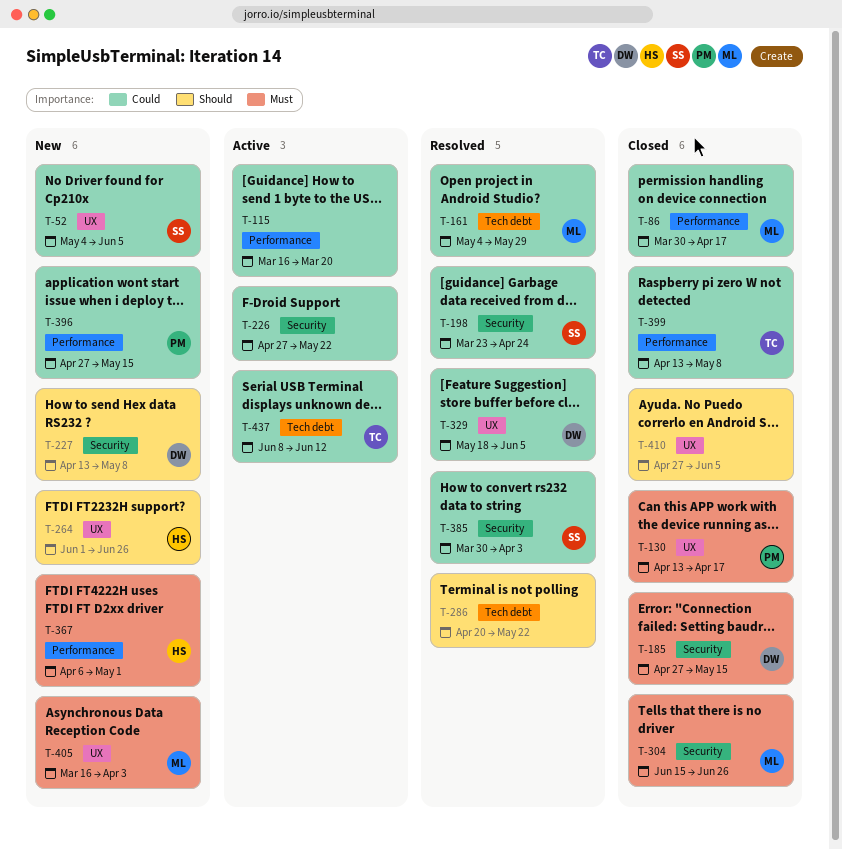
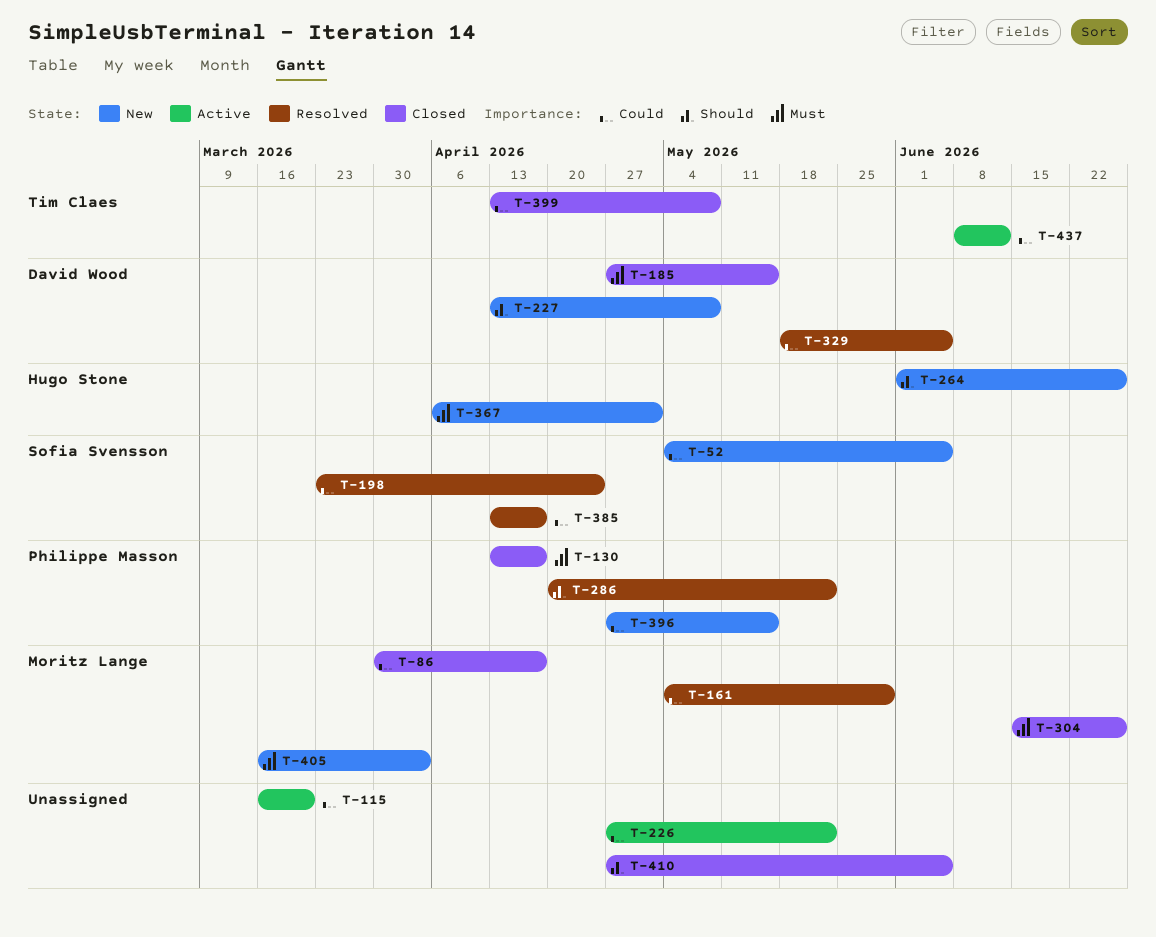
T-286, owner: none -> Philippe Masson
T-385, start: Mar 30 -> Apr 13
T-385, due: Apr 3 -> Apr 17

